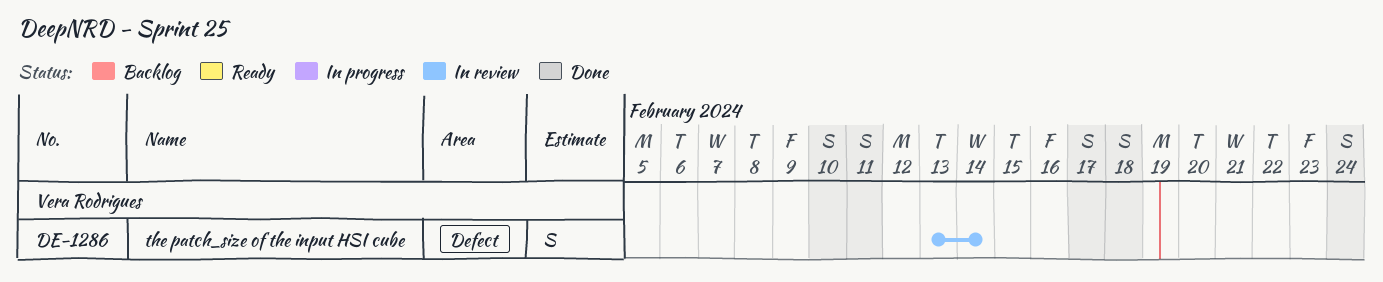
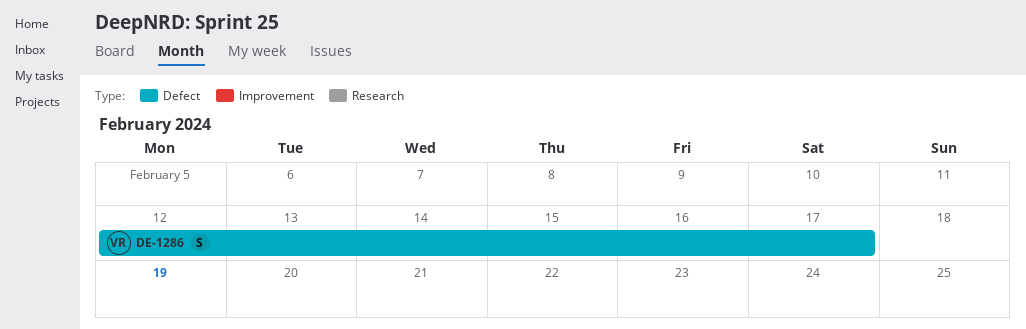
DE-1286, start: Feb 13 -> Feb 12
DE-1286, due: Feb 14 -> Feb 17

